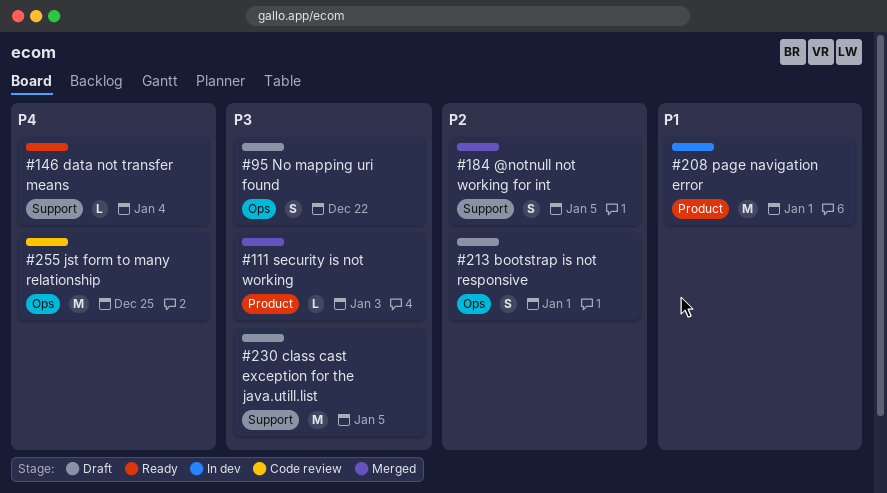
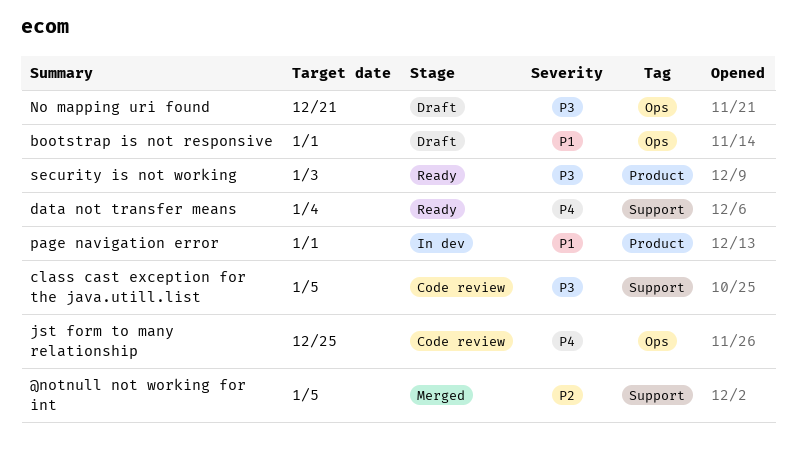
bootstrap is not responsive, priority: P2 -> P1
class cast exception for the java.utill.list, status: Draft -> Code review
No mapping uri found, due: Dec 22 -> Dec 21
security is not working, status: Merged -> Ready

